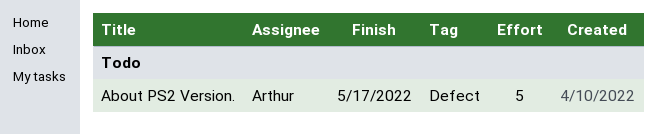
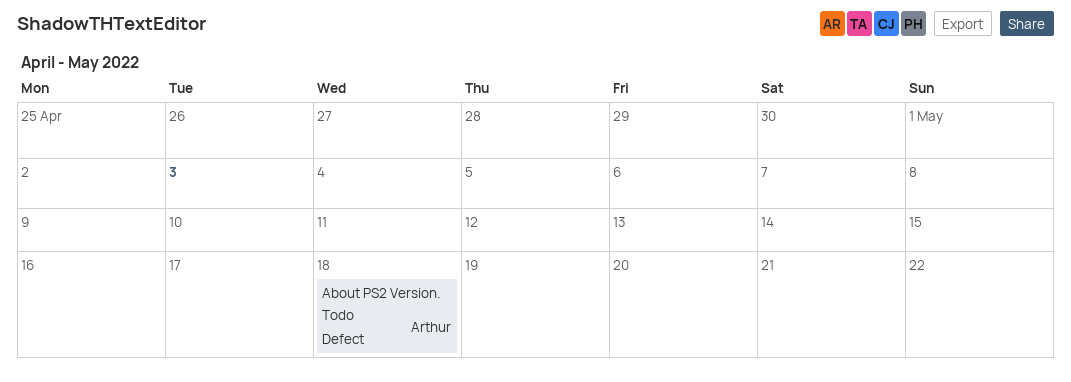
About PS2 Version., due: May 17 -> May 18

